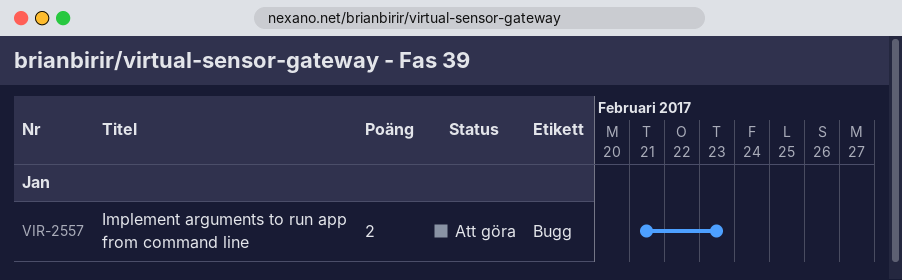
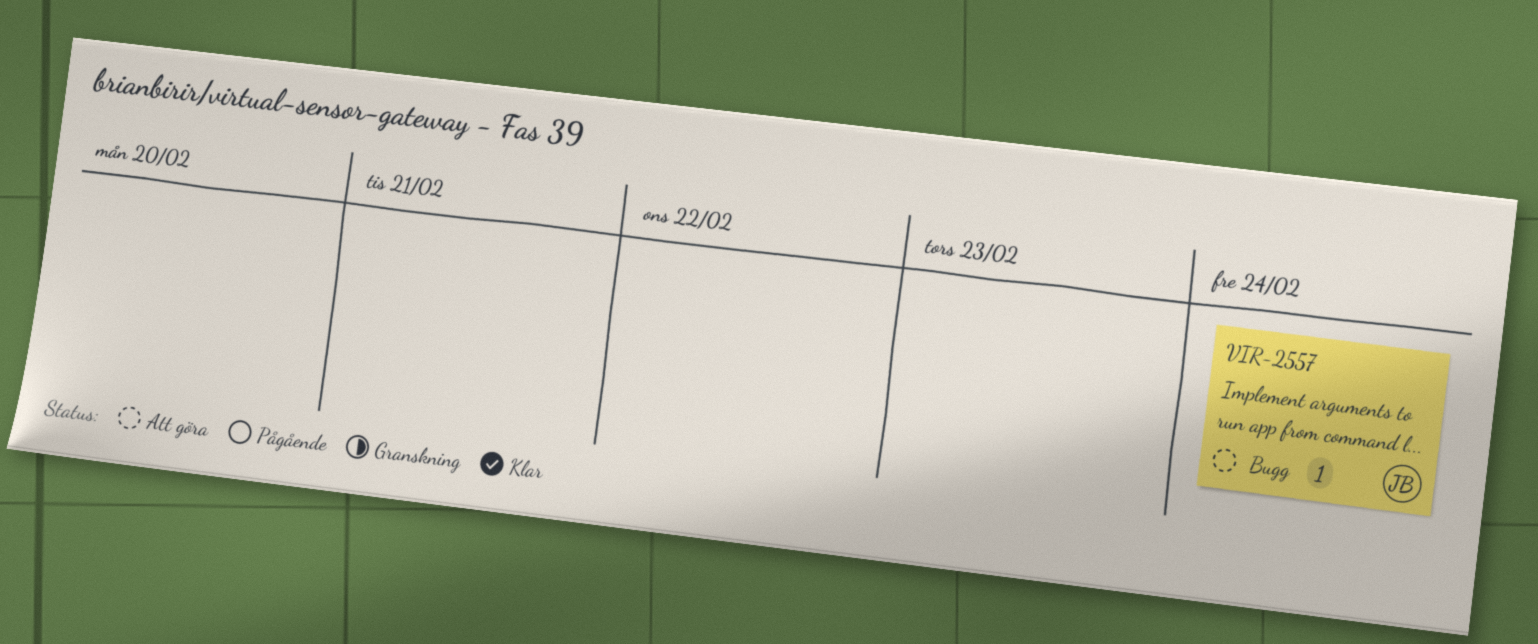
VIR-2557, estimate: 2 -> 1
VIR-2557, due: Feb 23 -> Feb 24

